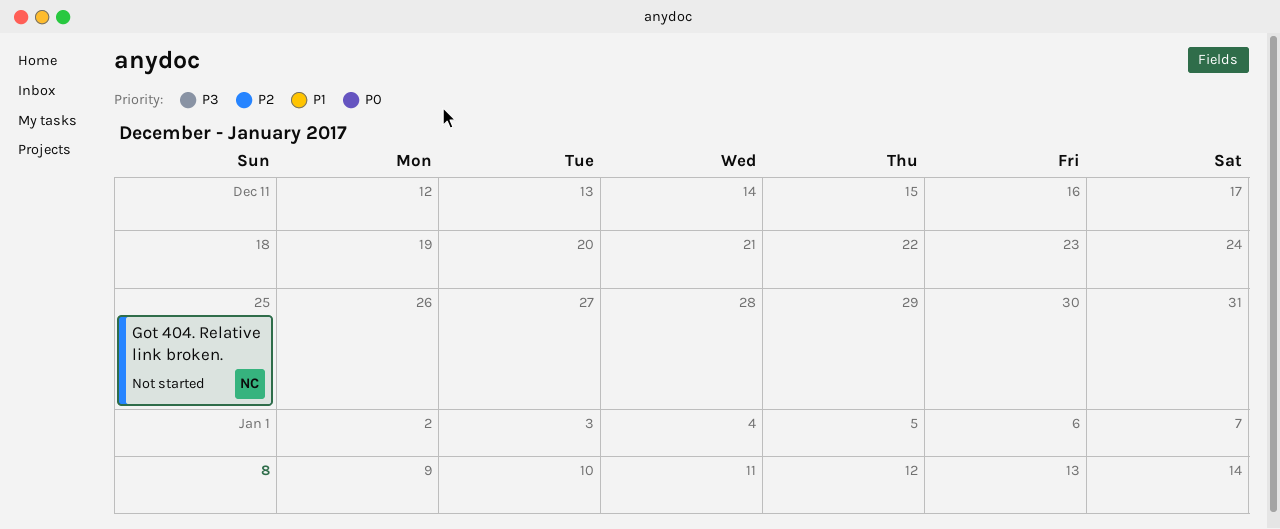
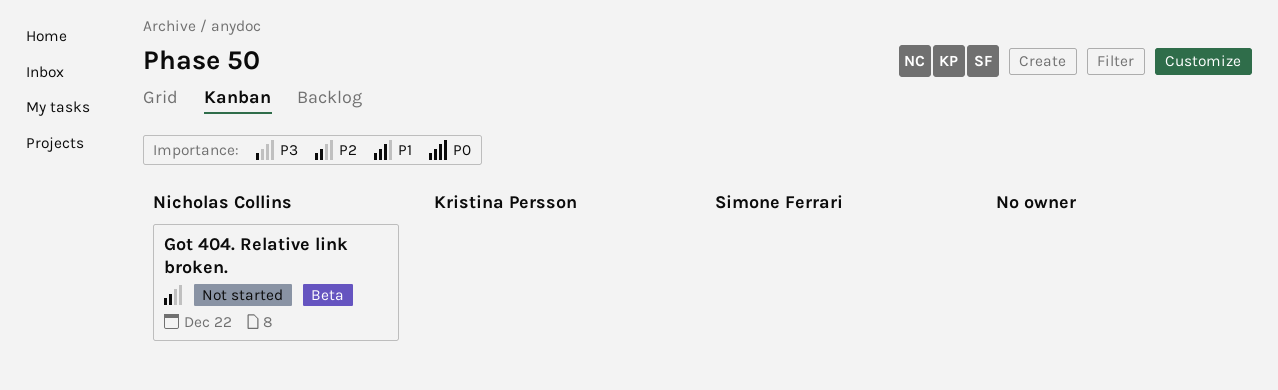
Got 404. Relative link broken., due: Dec 25 -> Dec 22

